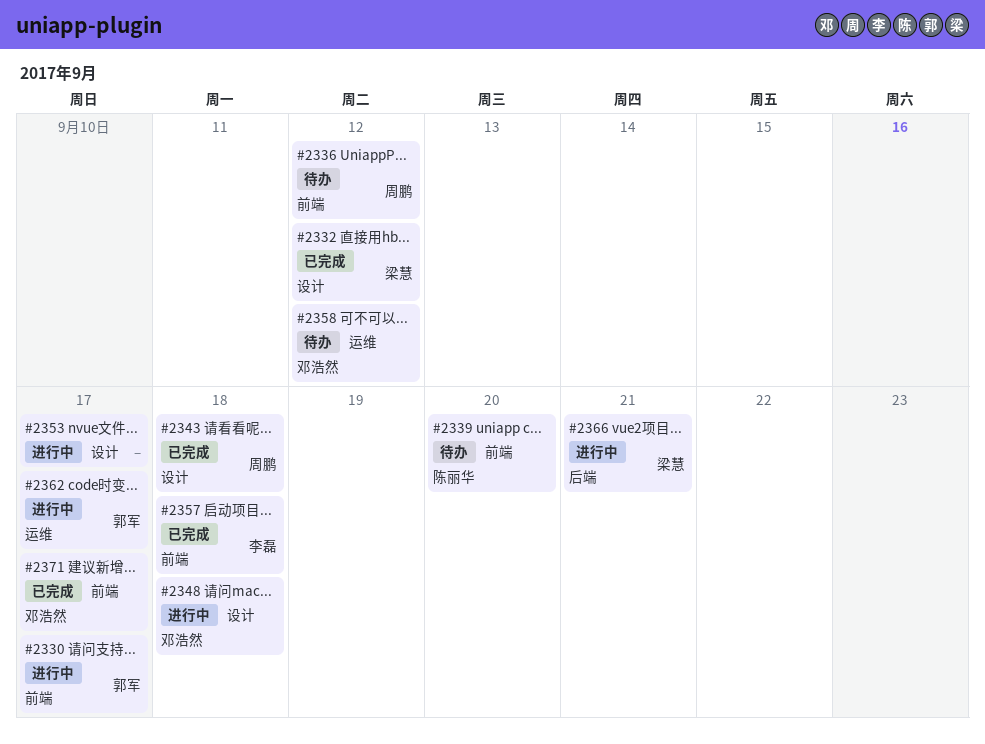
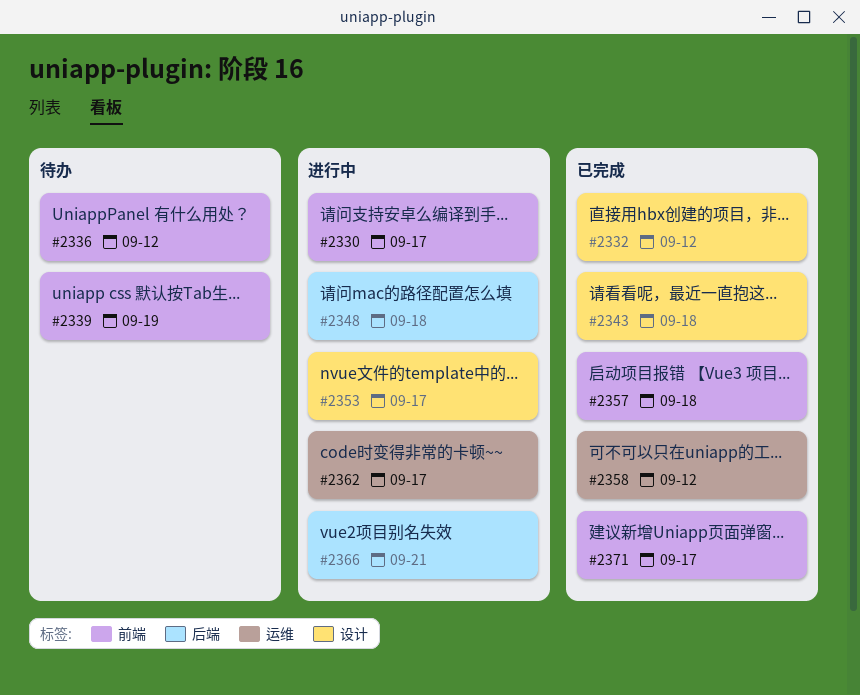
#2339, due: Sep 20 -> Sep 19
#2348, label: 设计 -> 后端
#2358, status: 待办 -> 已完成

